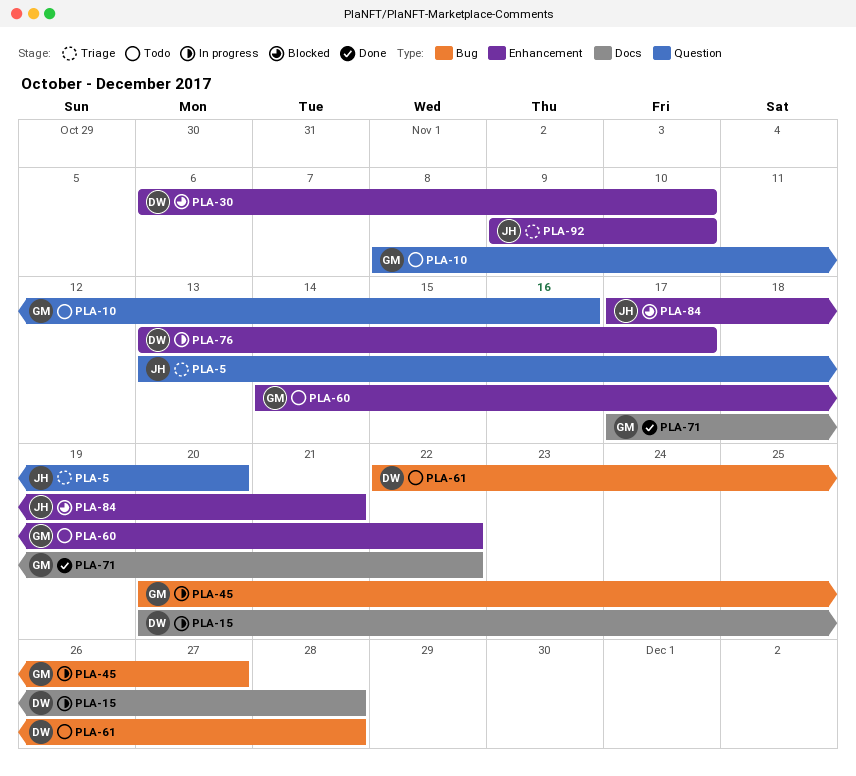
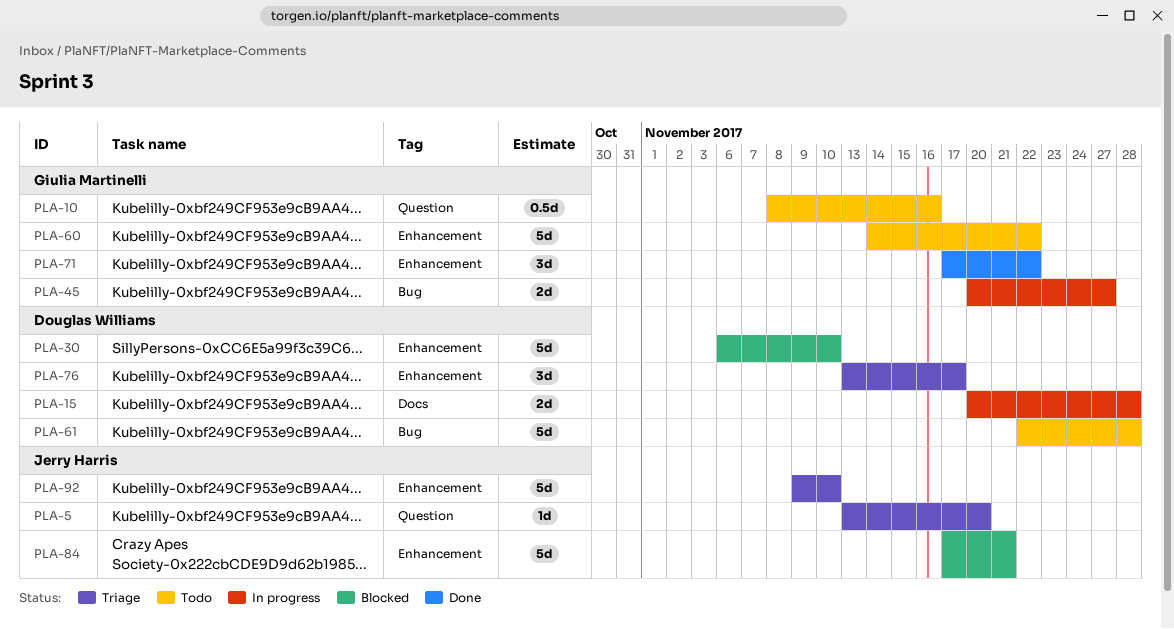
PLA-71, label: Docs -> Enhancement
PLA-76, status: In progress -> Triage

